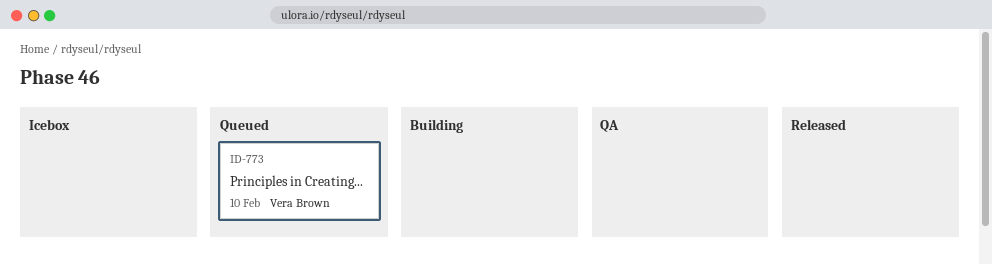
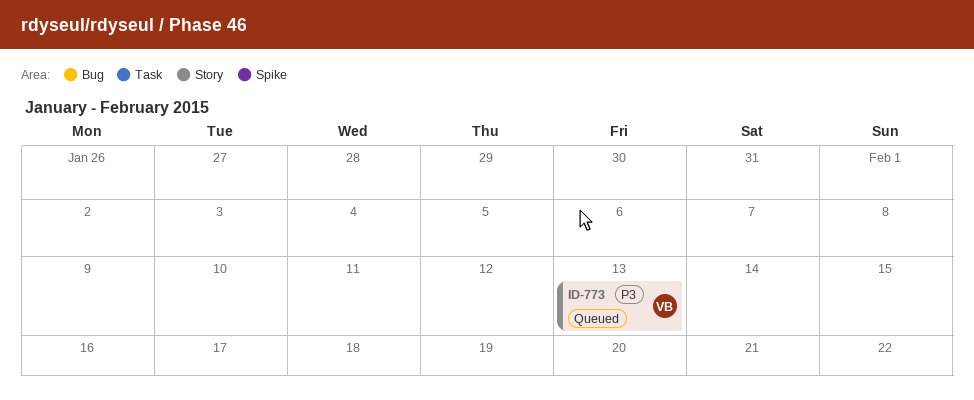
ID-773, due: Feb 10 -> Feb 13

